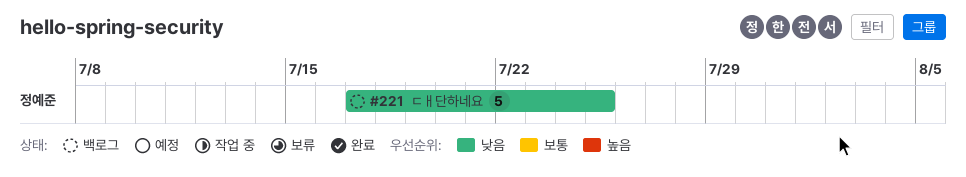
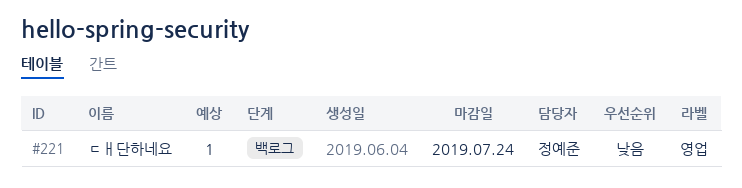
#221, estimate: 5 -> 1
#221, due: Jul 25 -> Jul 24

